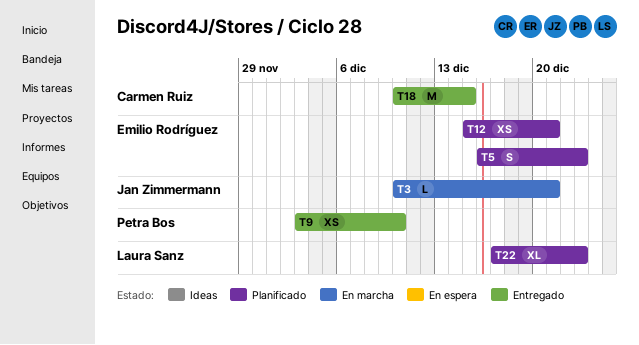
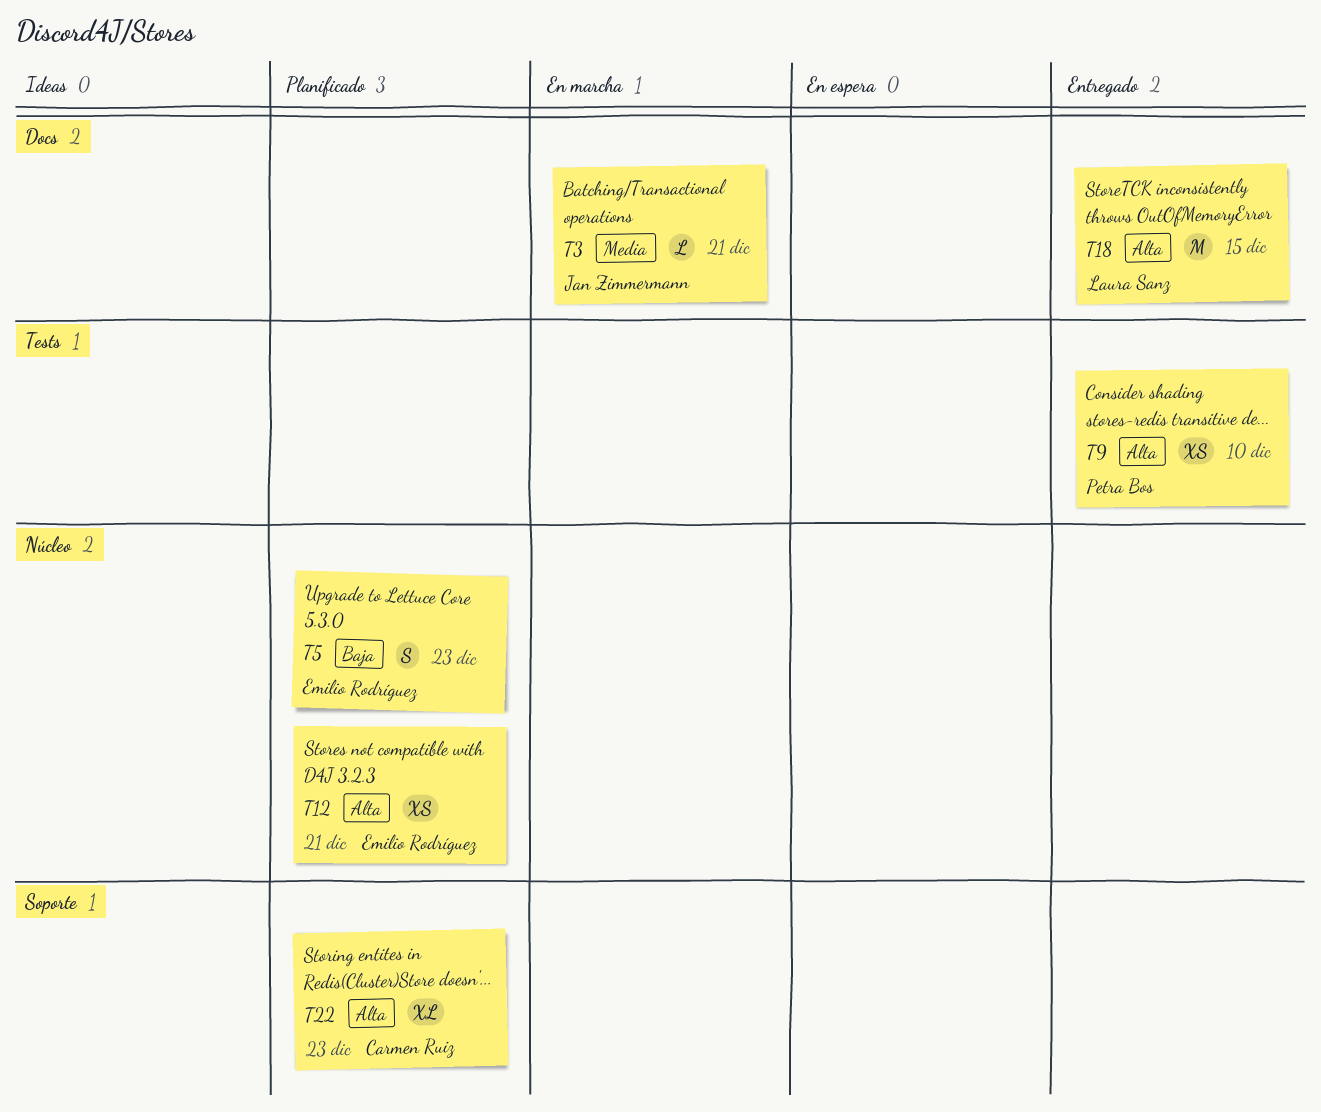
T18, owner: Carmen Ruiz -> Laura Sanz
T22, owner: Laura Sanz -> Carmen Ruiz

